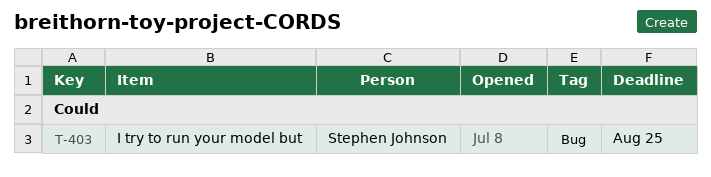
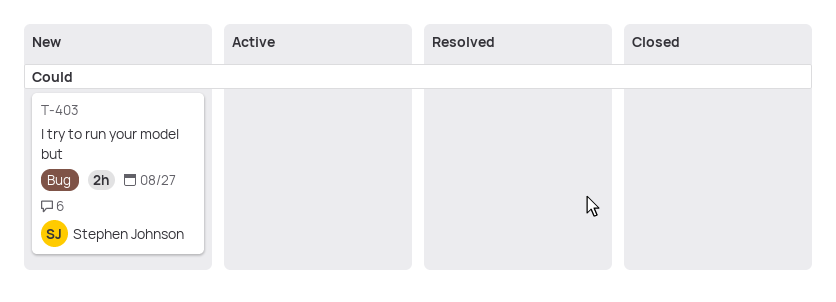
T-403, due: Aug 25 -> Aug 27

